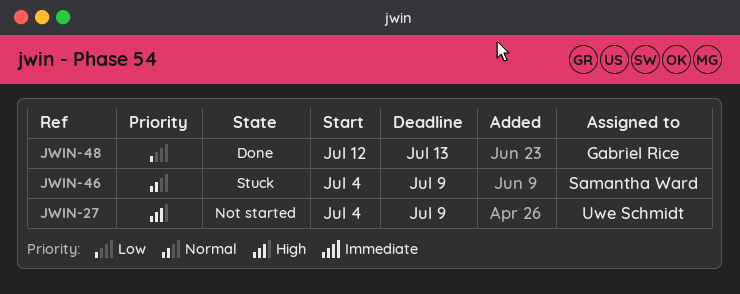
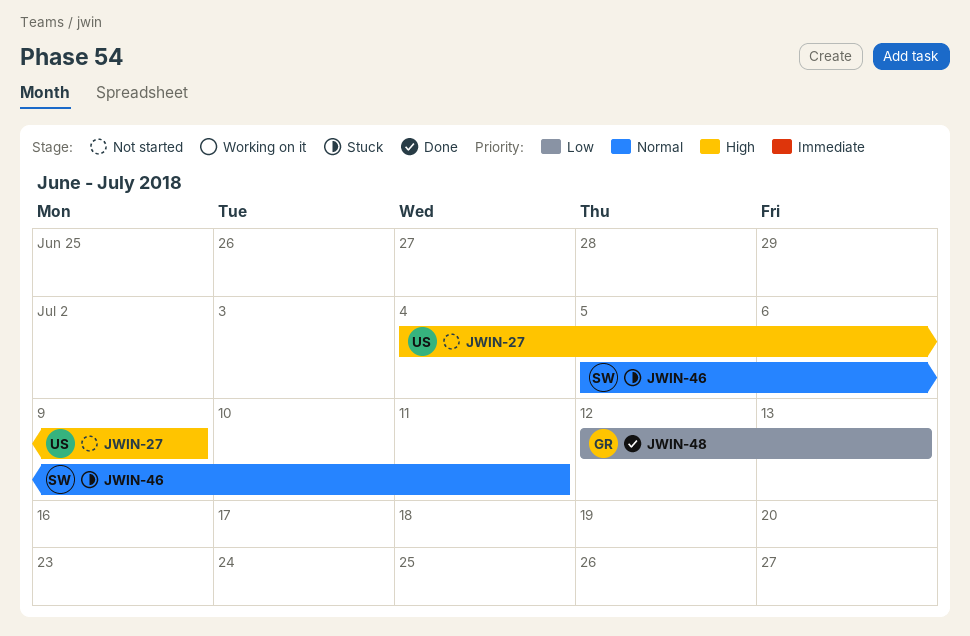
JWIN-46, start: Jul 4 -> Jul 5
JWIN-46, due: Jul 9 -> Jul 11

